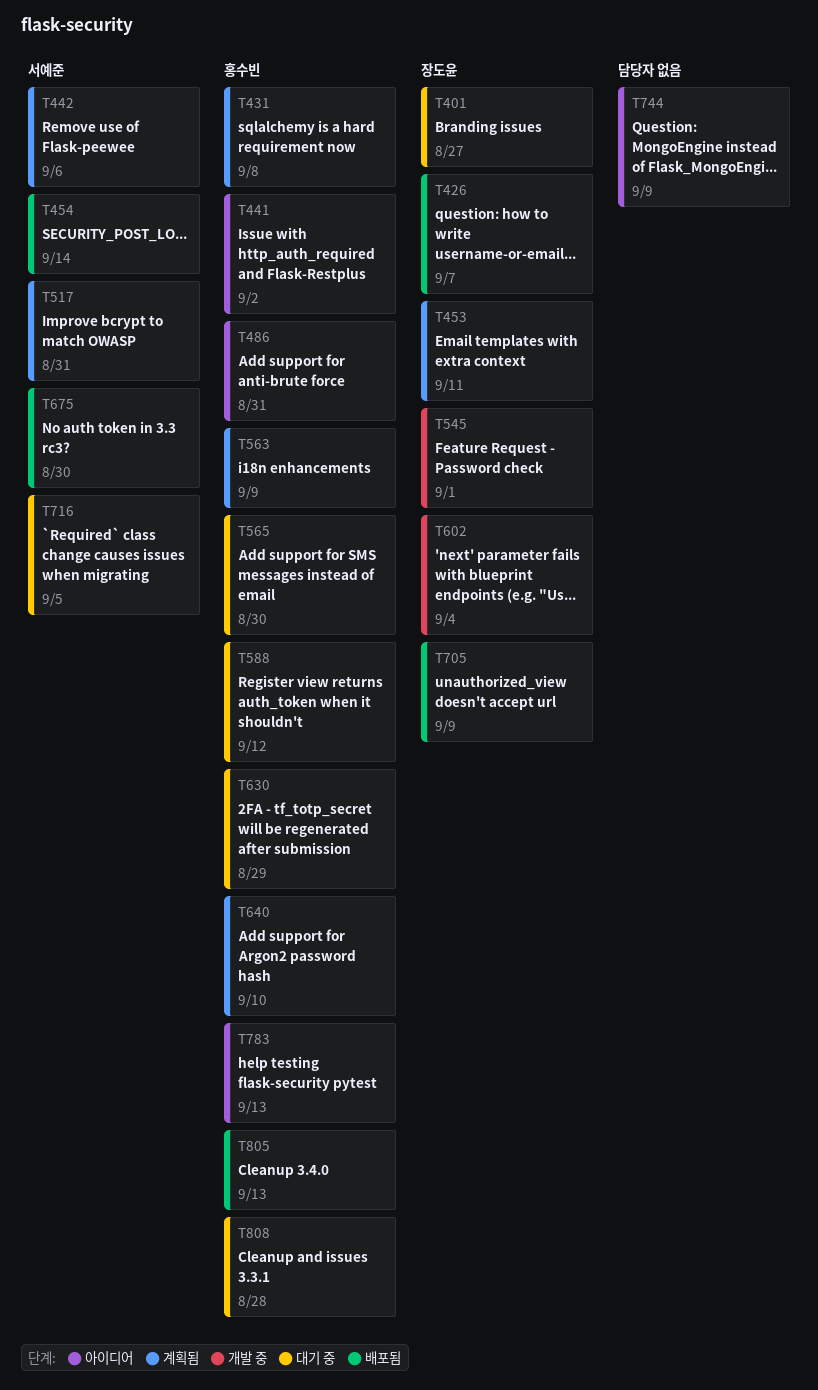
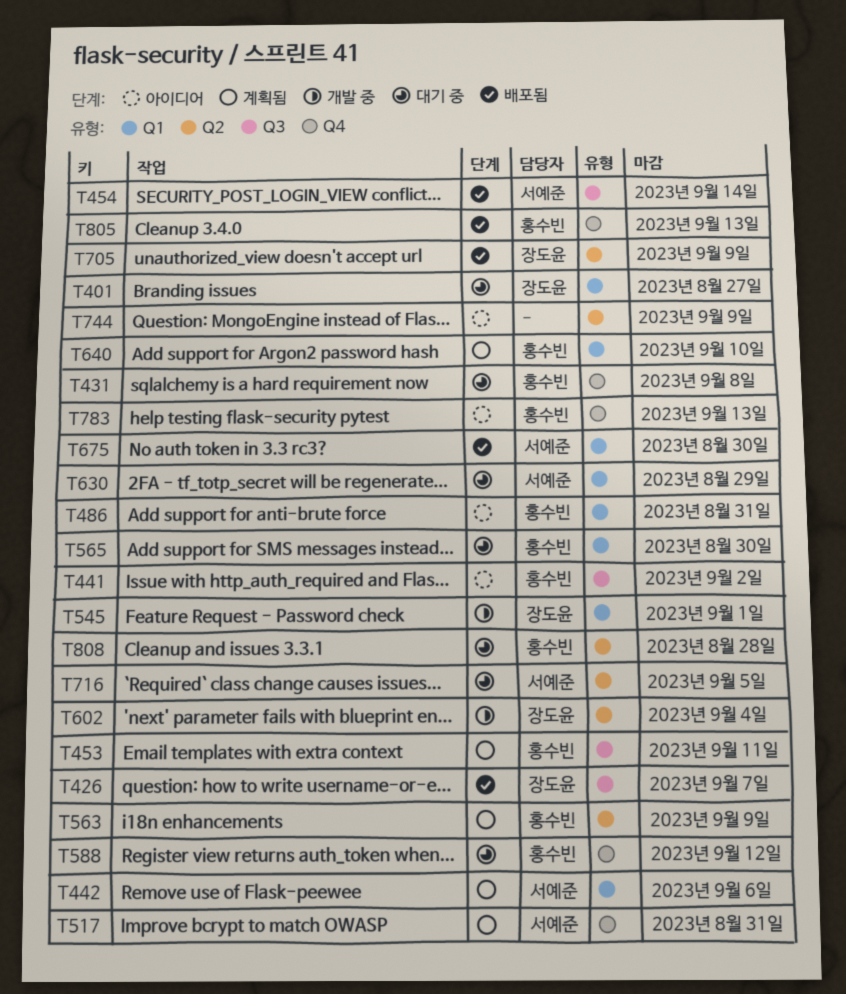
T431, status: 계획됨 -> 대기 중
T453, owner: 장도윤 -> 홍수빈
T630, owner: 홍수빈 -> 서예준

